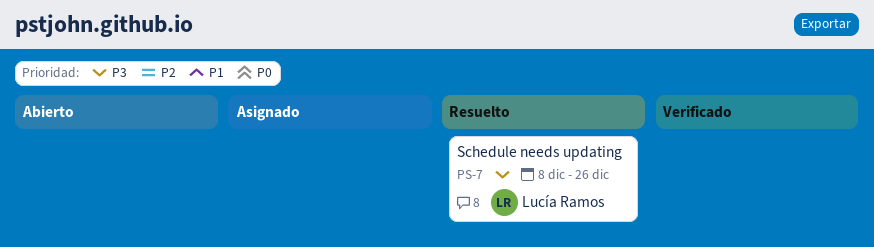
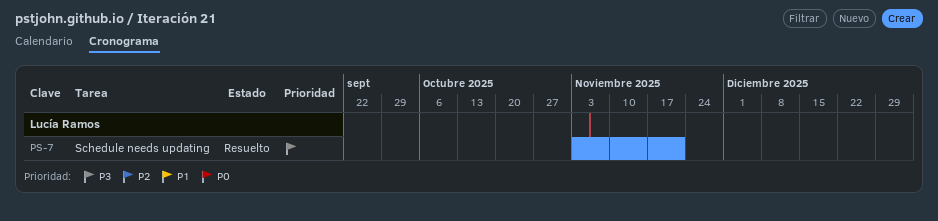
PS-7, start: Dec 8 -> Nov 3
PS-7, due: Dec 26 -> Nov 21

